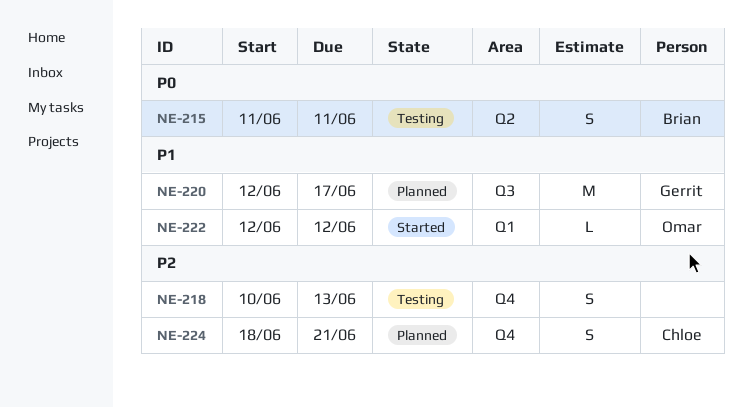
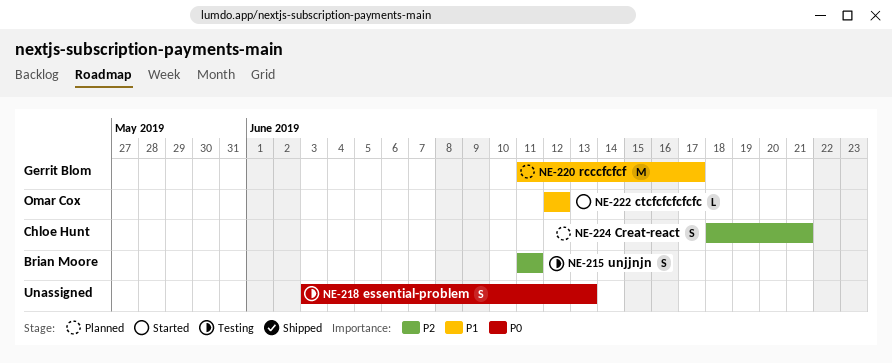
NE-215, priority: P0 -> P2
NE-218, priority: P2 -> P0
NE-218, start: Jun 10 -> Jun 3
NE-220, start: Jun 12 -> Jun 11

